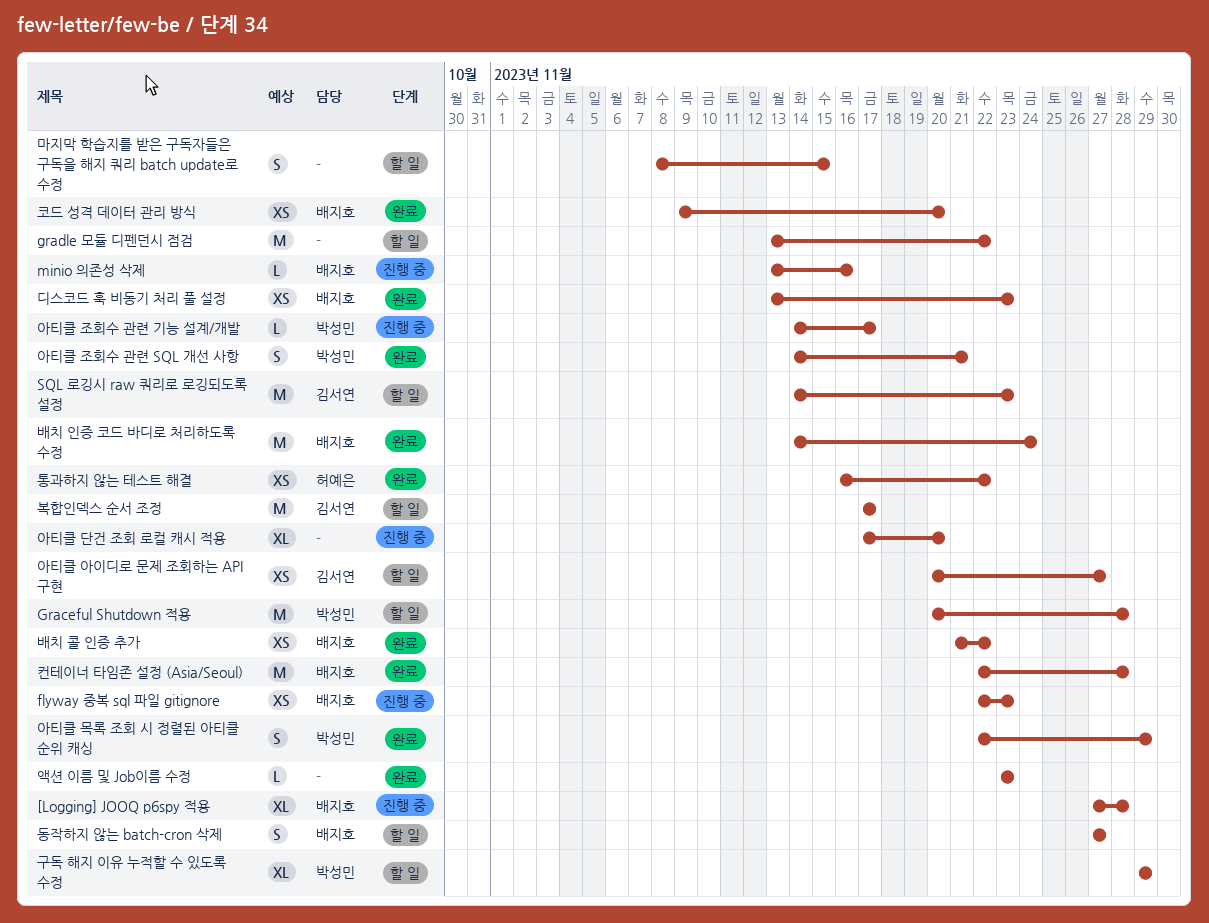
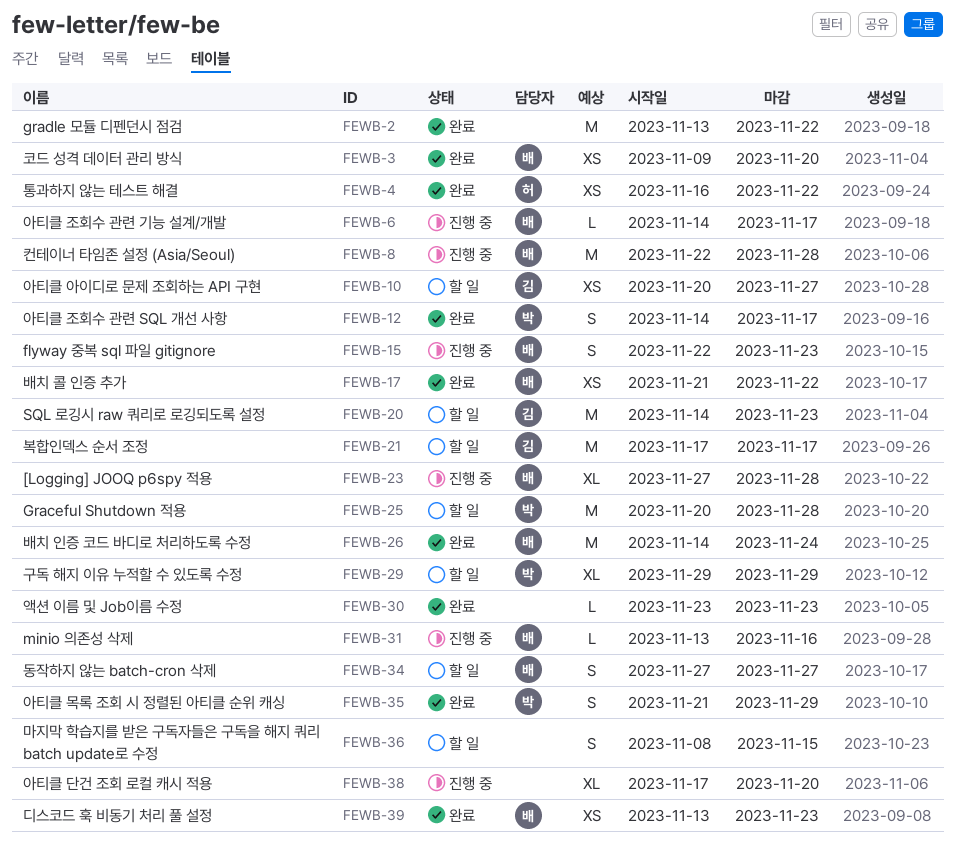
flyway 중복 sql 파일 gitignore, estimate: XS -> S
gradle 모듈 디펜던시 점검, status: 할 일 -> 완료
아티클 목록 조회 시 정렬된 아티클 순위 캐싱, start: Nov 22 -> Nov 21
아티클 조회수 관련 SQL 개선 사항, due: Nov 21 -> Nov 17
아티클 조회수 관련 기능 설계/개발, owner: 박성민 -> 배지호
컨테이너 타임존 설정 (Asia/Seoul), status: 완료 -> 진행 중

